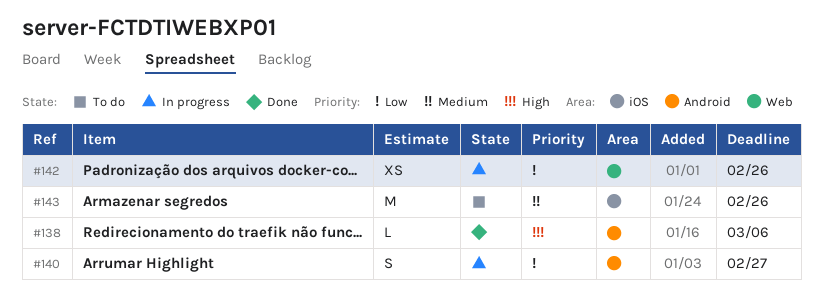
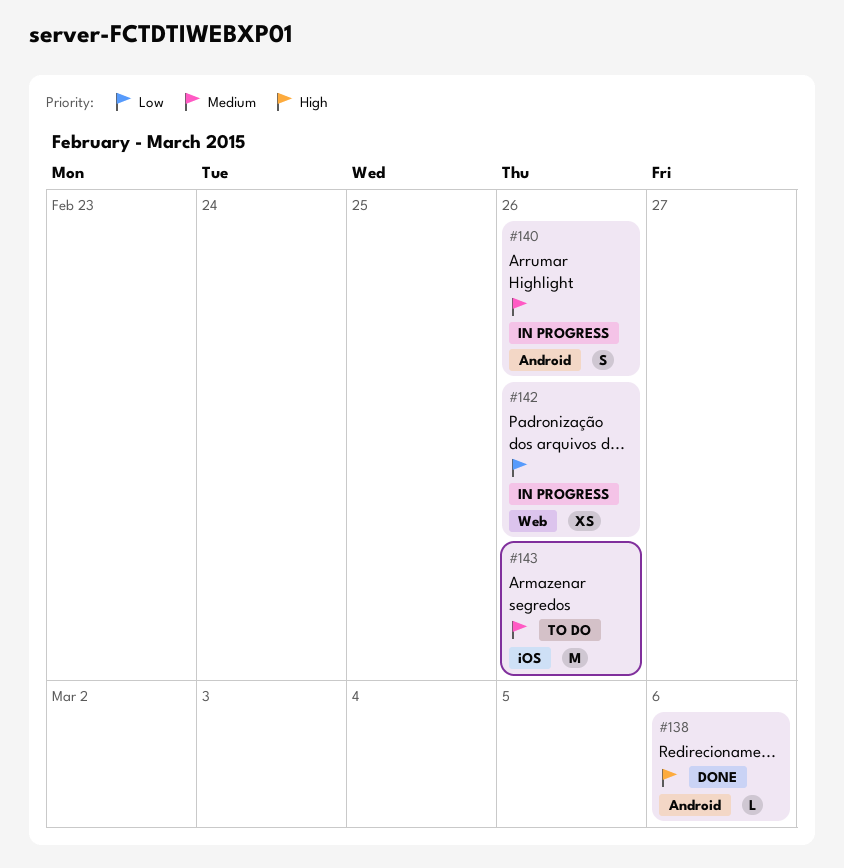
#140, priority: Low -> Medium
#140, due: Feb 27 -> Feb 26

